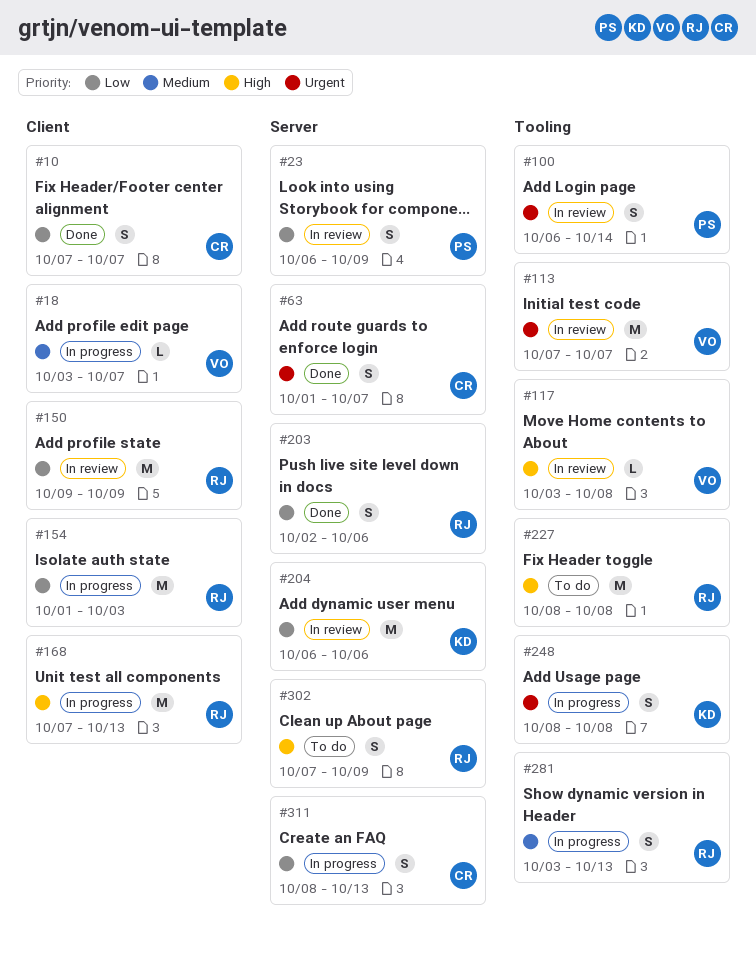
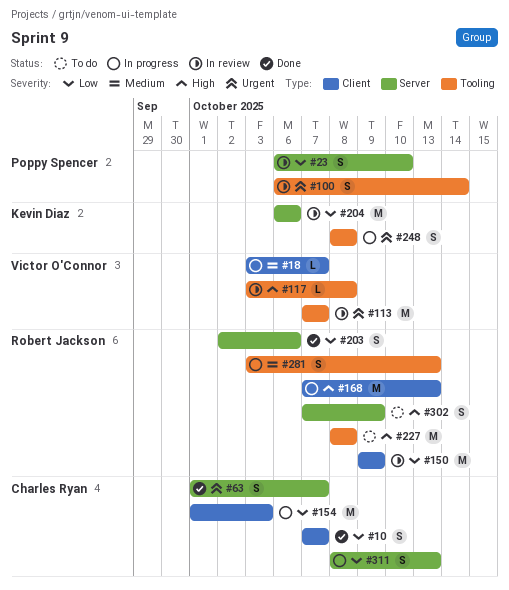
#23, due: Oct 9 -> Oct 10
#154, owner: Robert Jackson -> Charles Ryan

